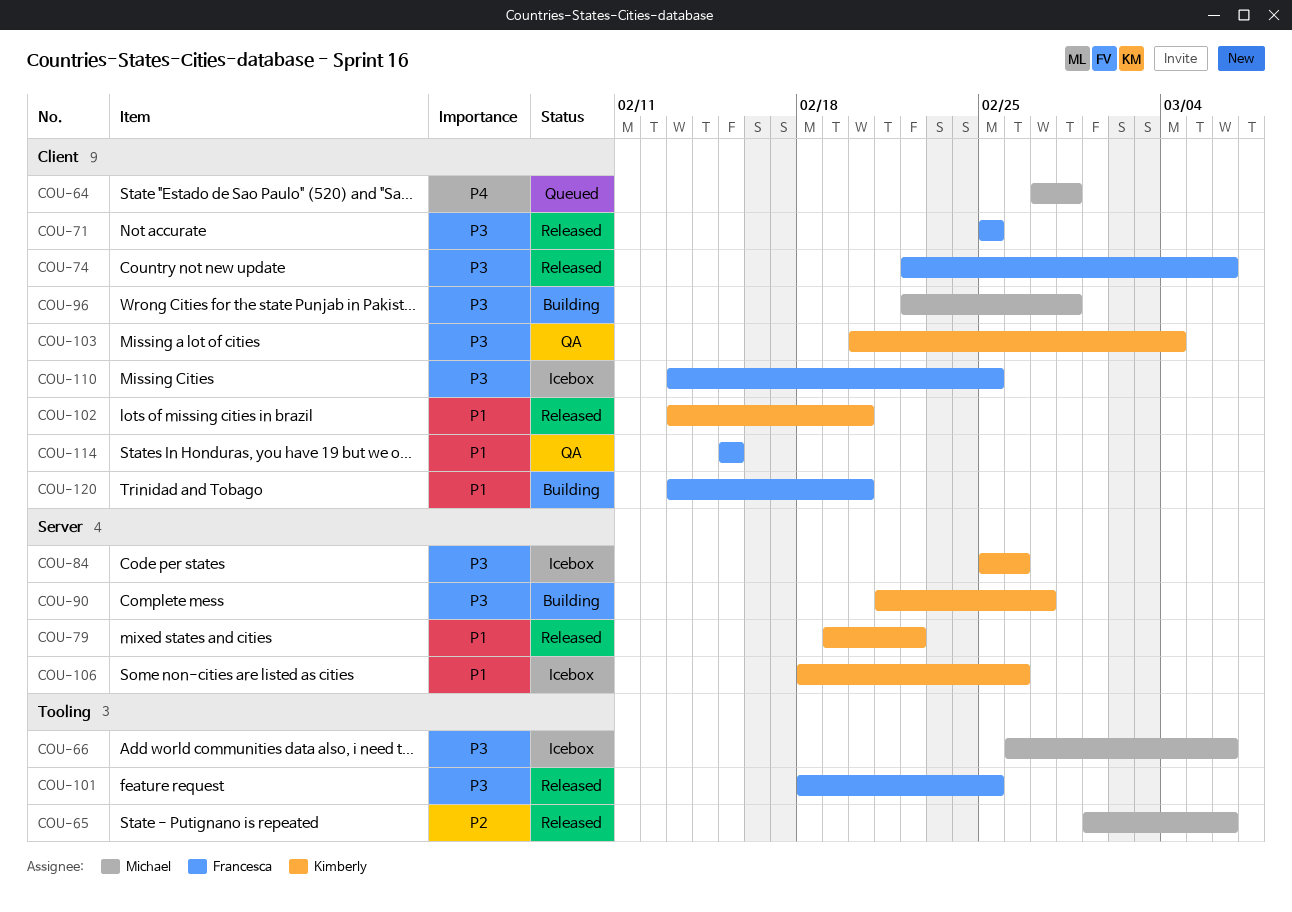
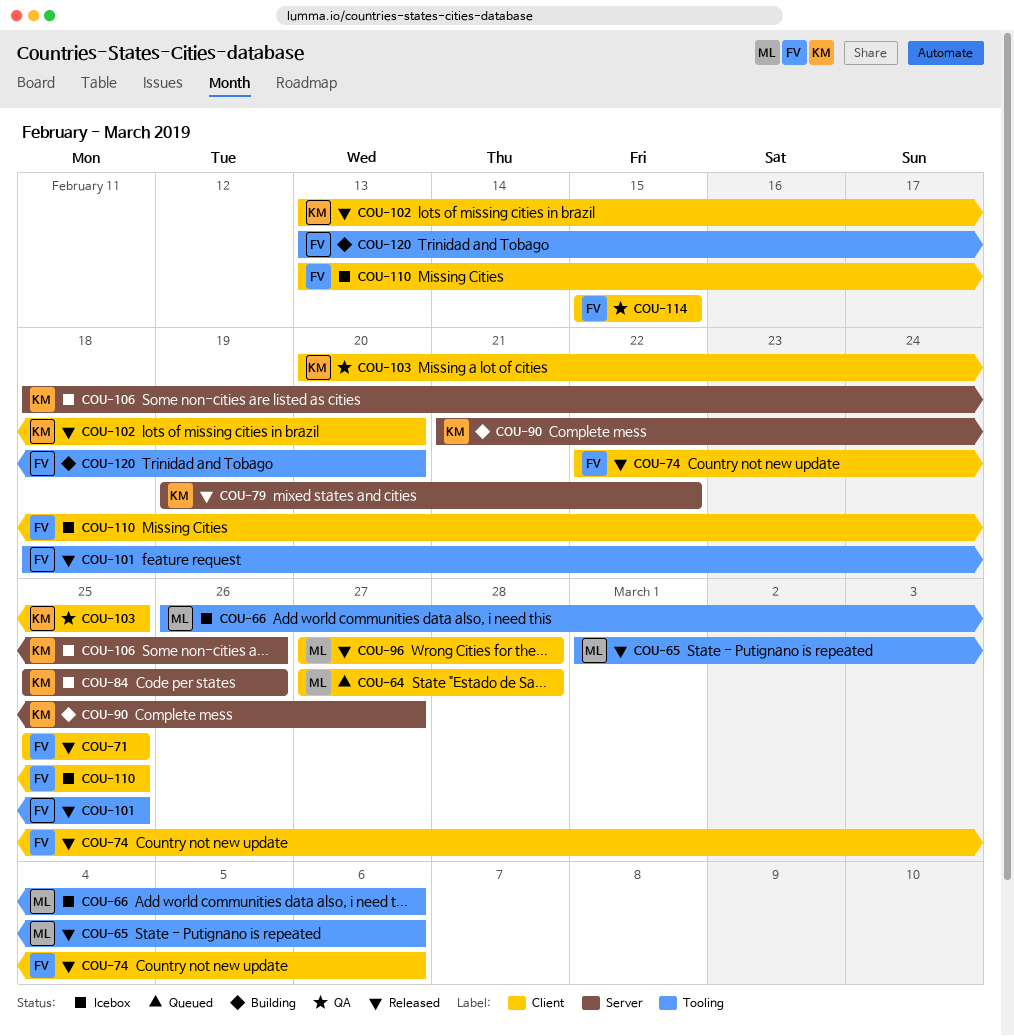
COU-96, status: Building -> Released
COU-96, start: Feb 22 -> Feb 27
COU-103, due: Mar 4 -> Feb 25
COU-120, label: Client -> Tooling

